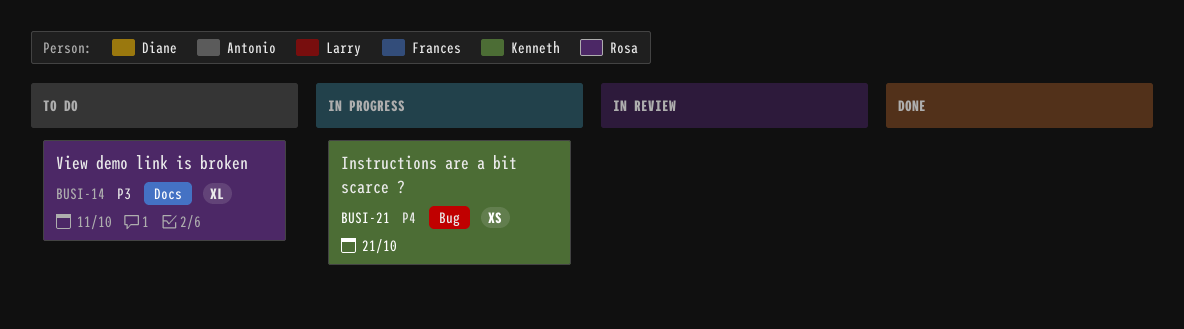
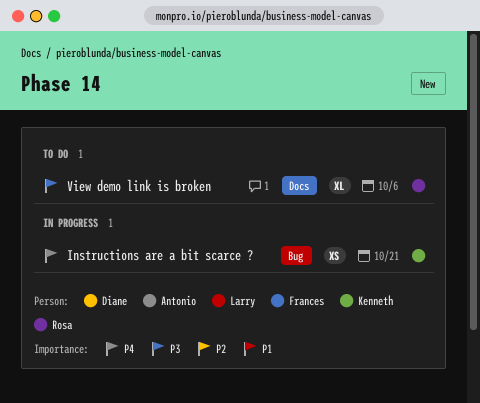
View demo link is broken, due: Oct 11 -> Oct 6

